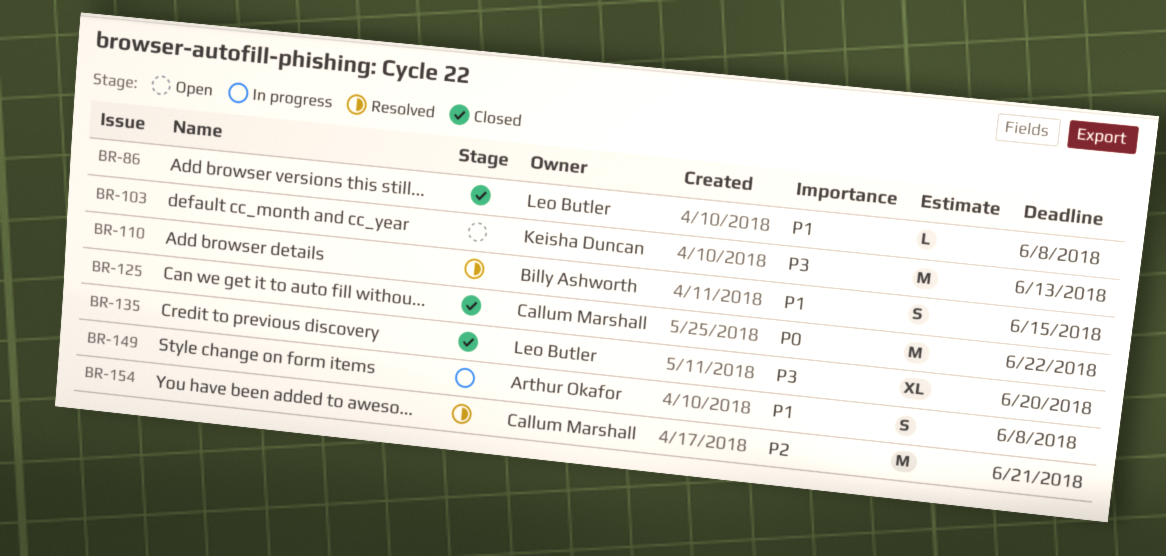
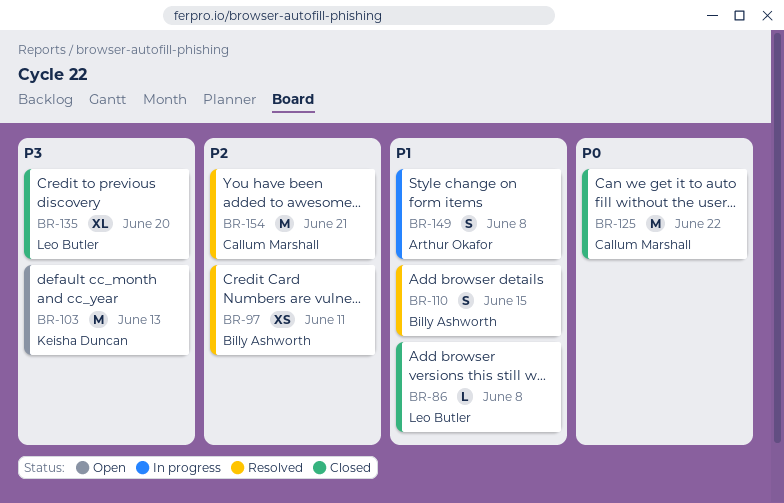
BR-97: none -> present

